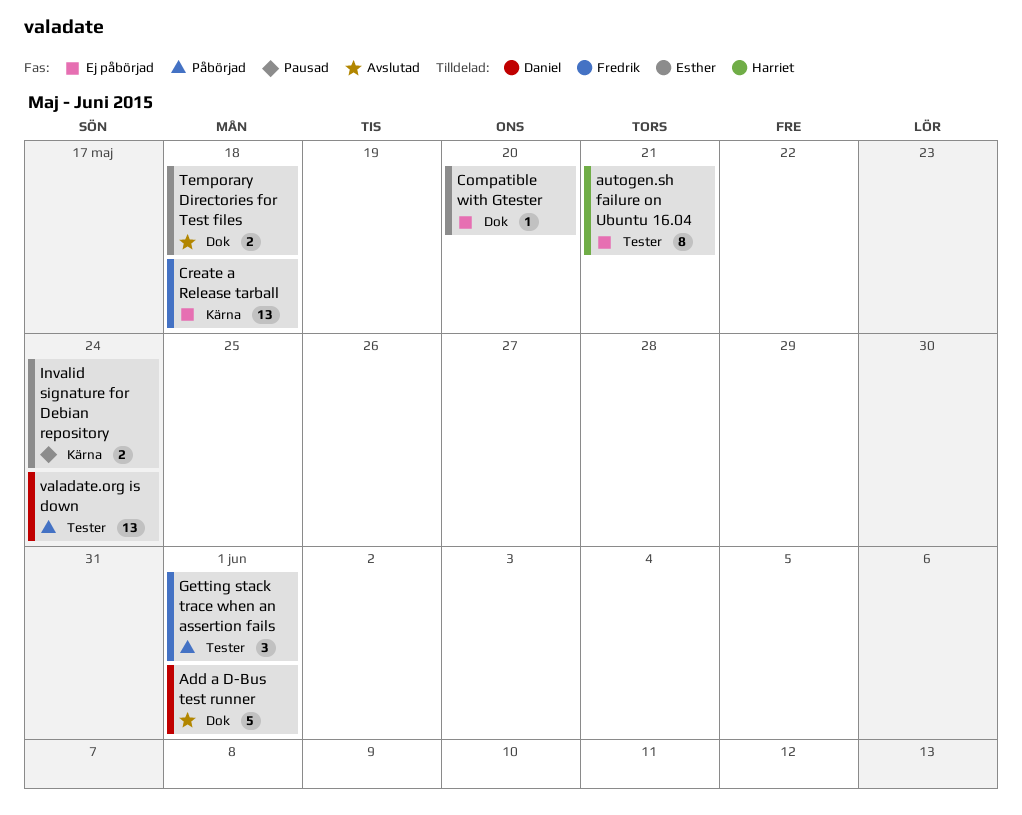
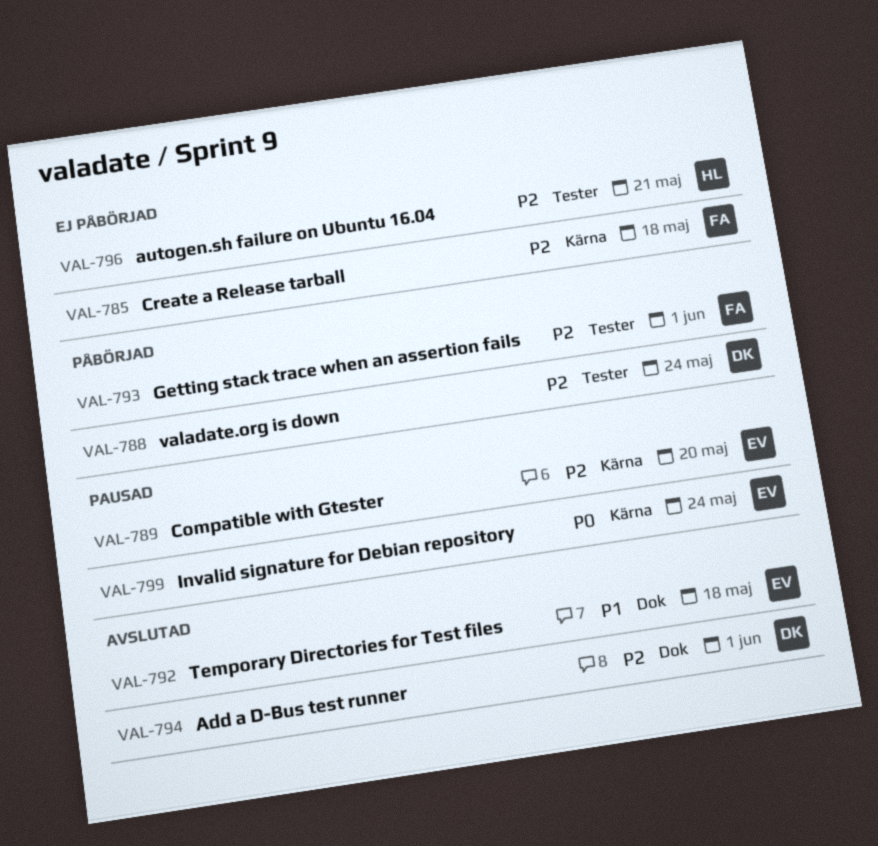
Compatible with Gtester, status: Ej påbörjad -> Pausad
Compatible with Gtester, label: Dok -> Kärna

